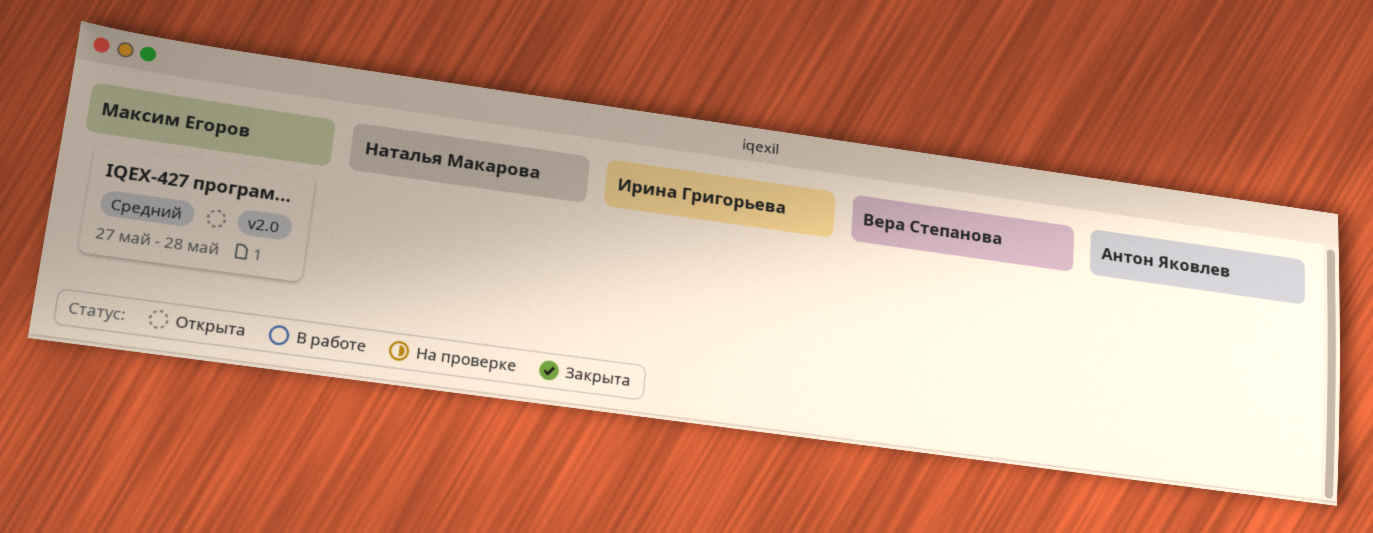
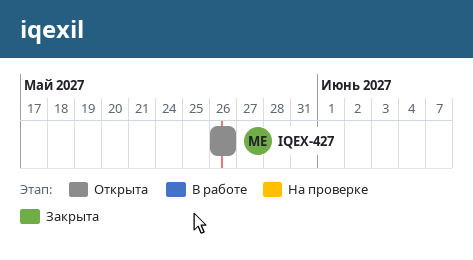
IQEX-427, start: May 27 -> May 26
IQEX-427, due: May 28 -> May 26

